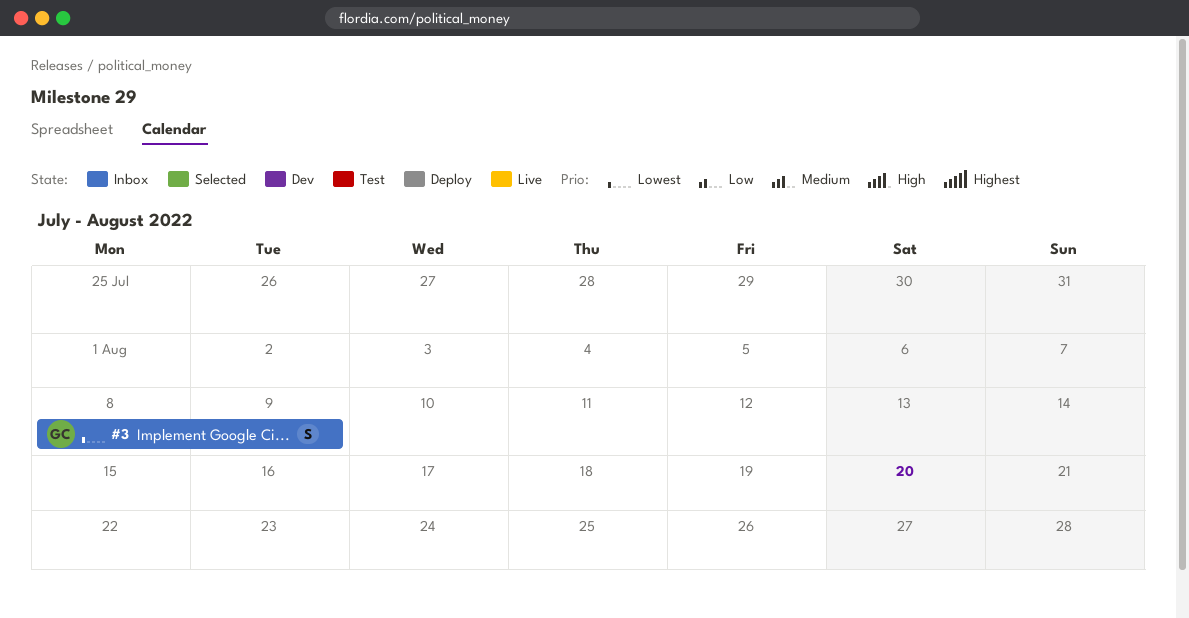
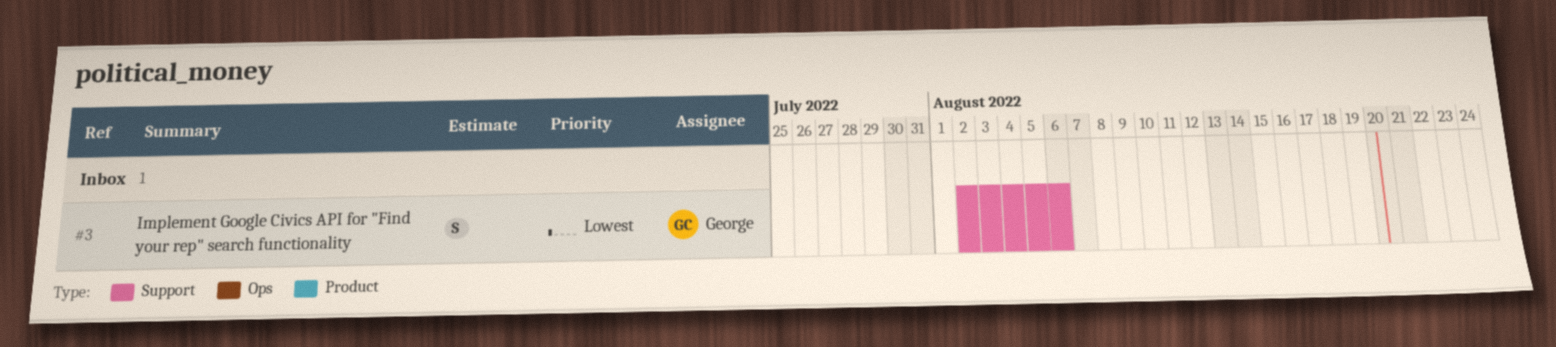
#3, start: Aug 8 -> Aug 2
#3, due: Aug 9 -> Aug 6

